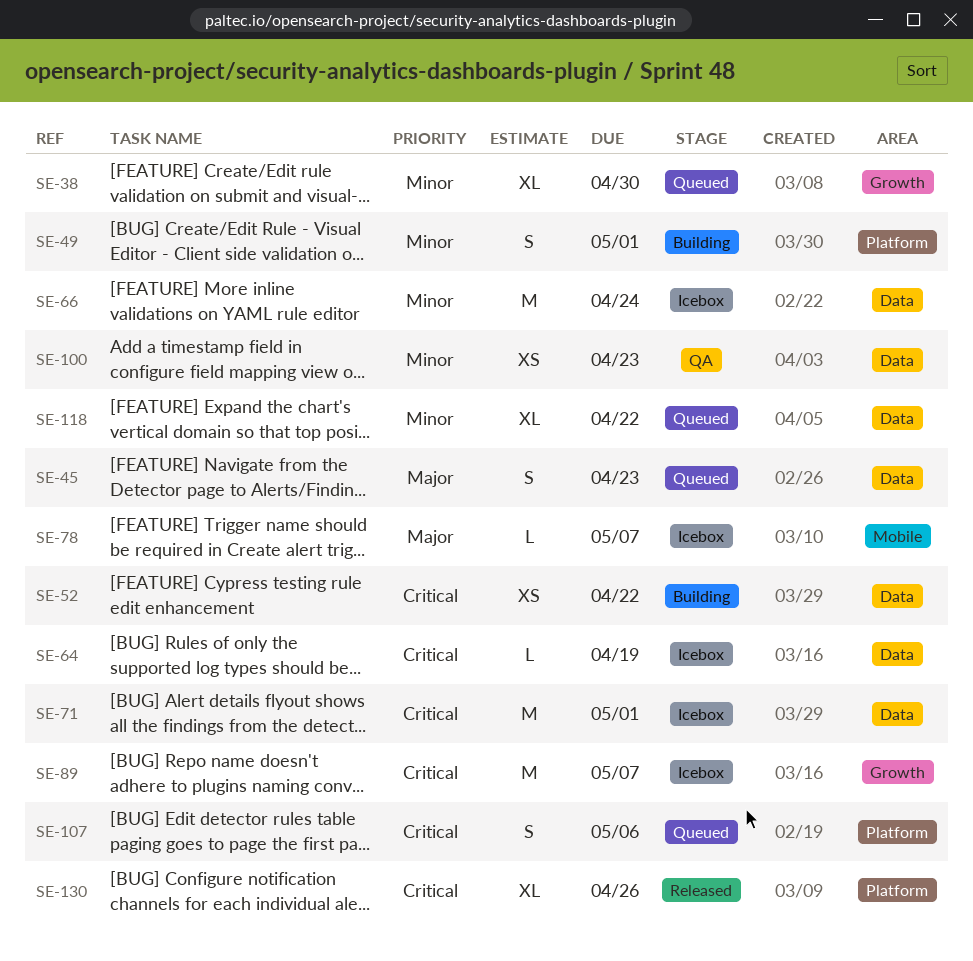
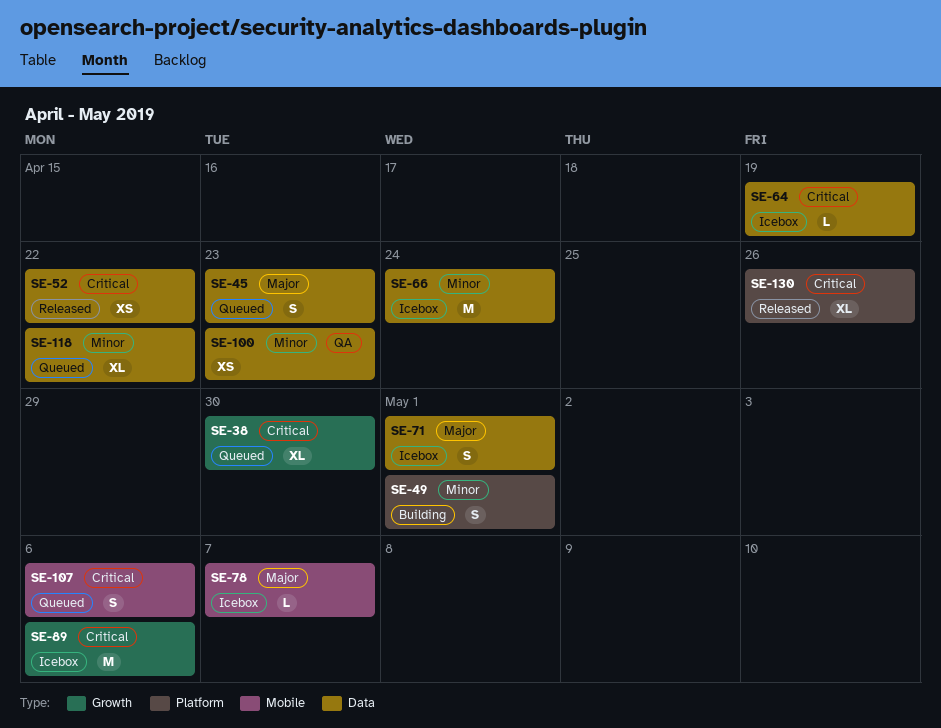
SE-38, priority: Minor -> Critical
SE-52, status: Building -> Released
SE-71, priority: Critical -> Major
SE-71, estimate: M -> S
SE-89, due: May 7 -> May 6
SE-107, label: Platform -> Mobile

